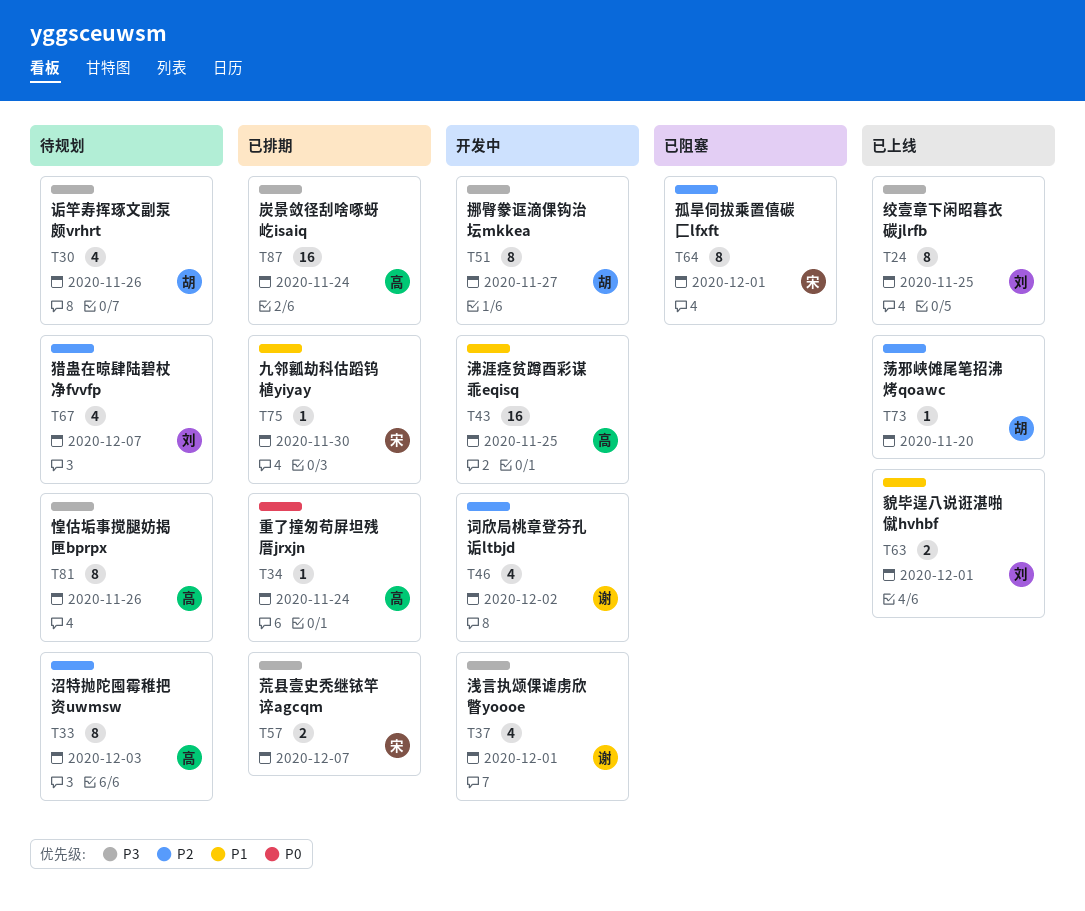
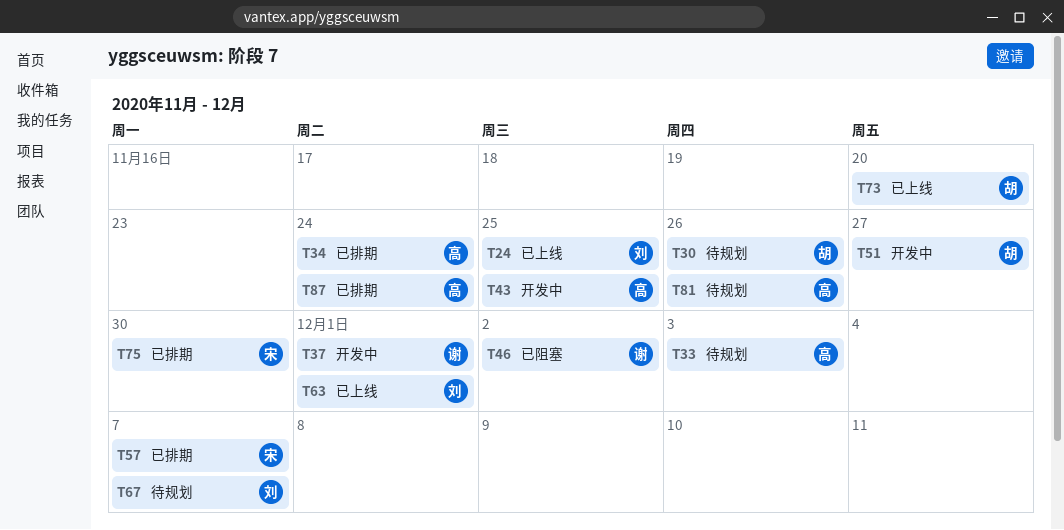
T46, status: 开发中 -> 已阻塞
T64: present -> none

